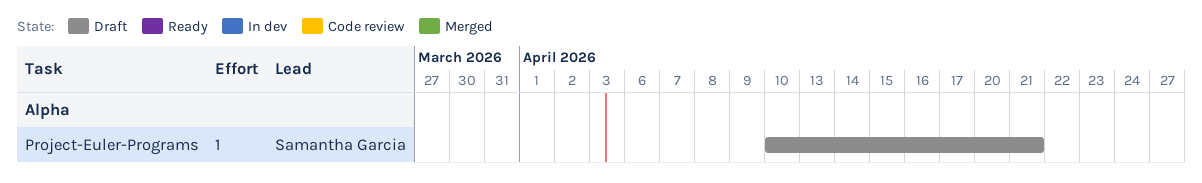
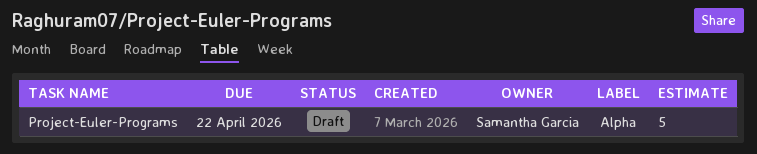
Project-Euler-Programs, estimate: 1 -> 5
Project-Euler-Programs, due: Apr 21 -> Apr 22

